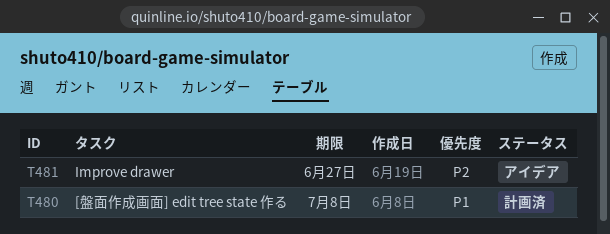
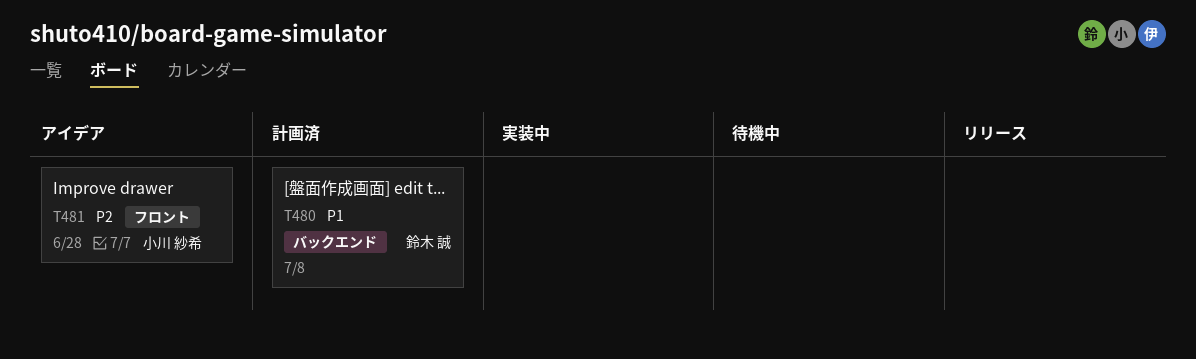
T481, due: Jun 27 -> Jun 28

